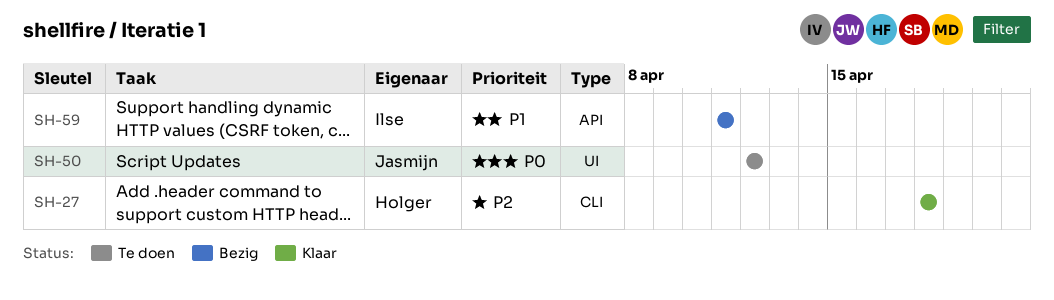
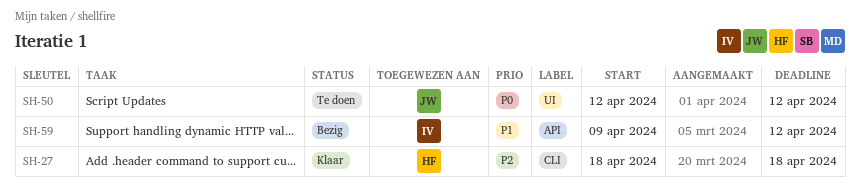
SH-59, start: Apr 11 -> Apr 9
SH-59, due: Apr 11 -> Apr 12

